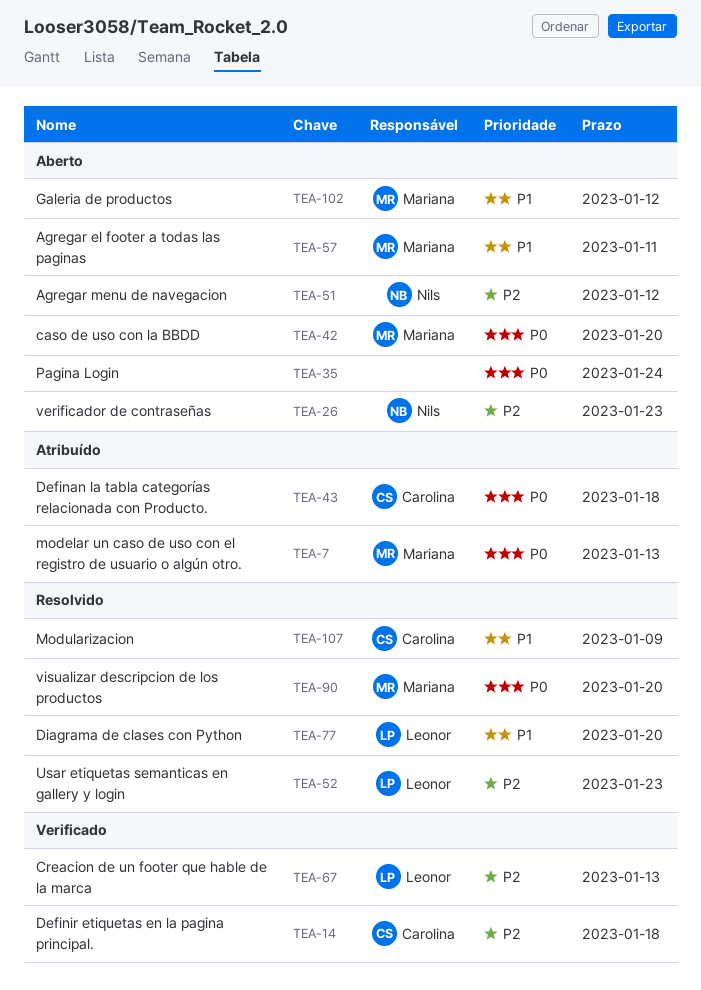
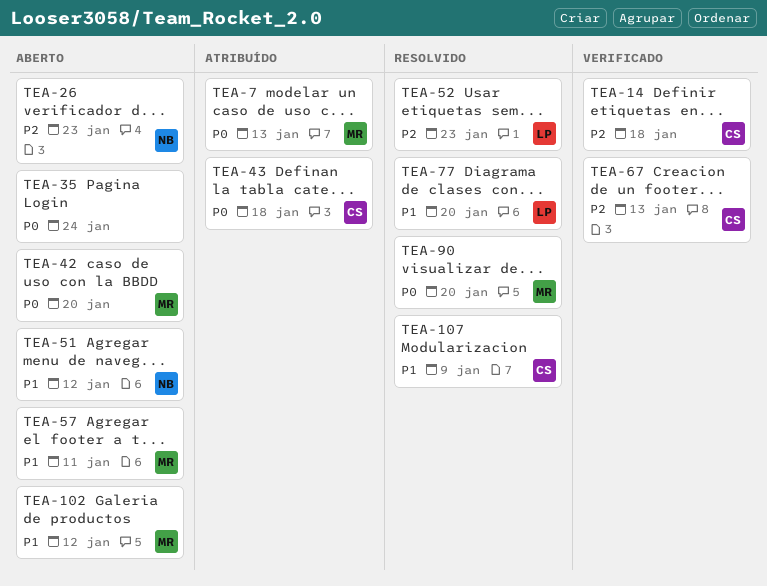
TEA-51, priority: P2 -> P1
TEA-67, owner: Leonor -> Carolina

